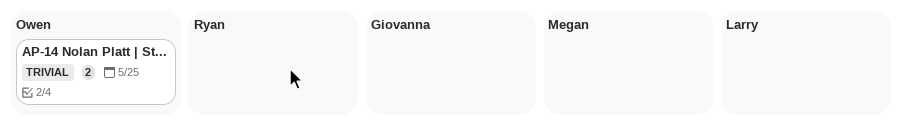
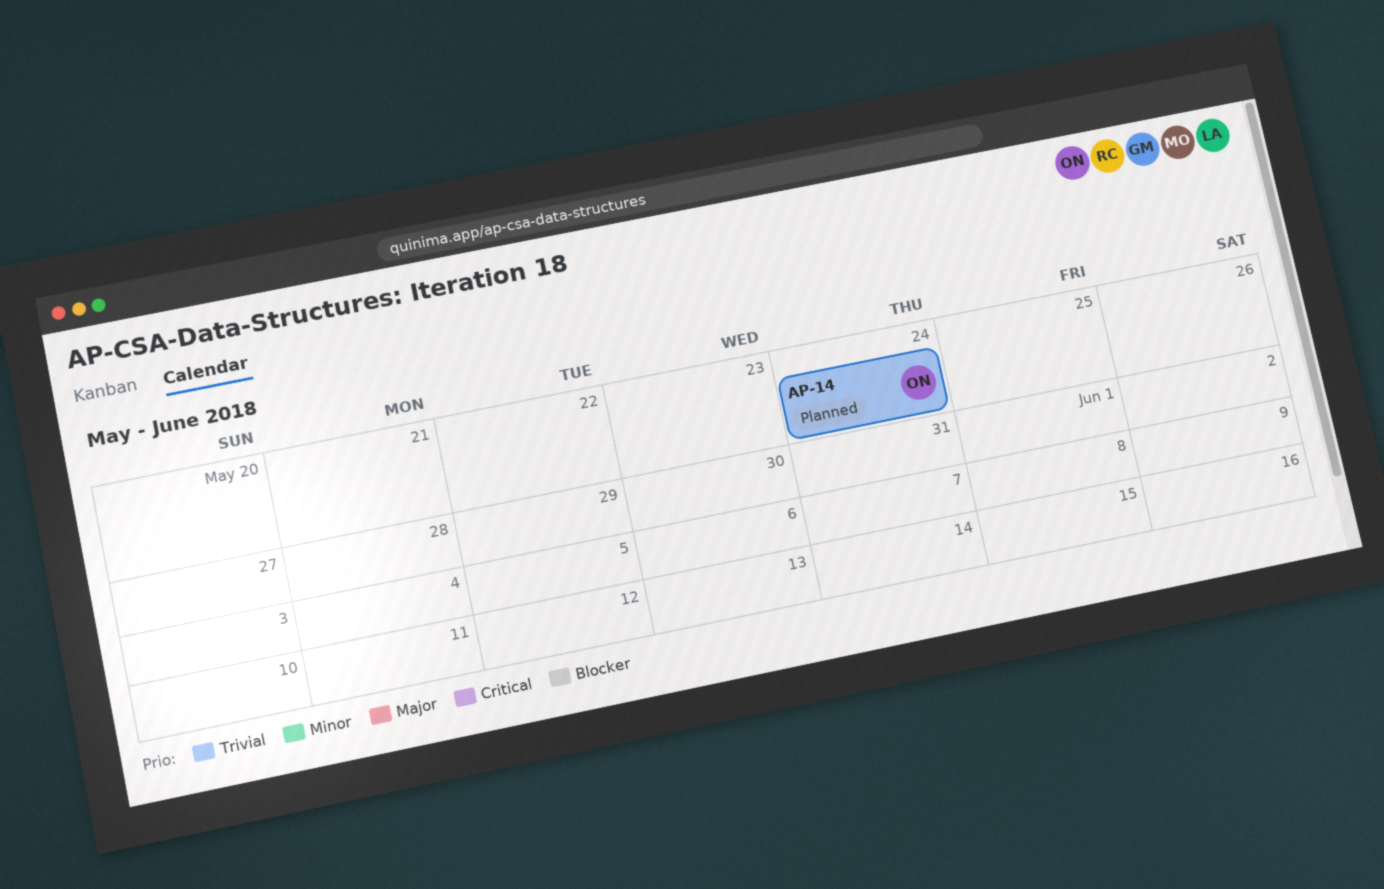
AP-14, due: May 25 -> May 24

